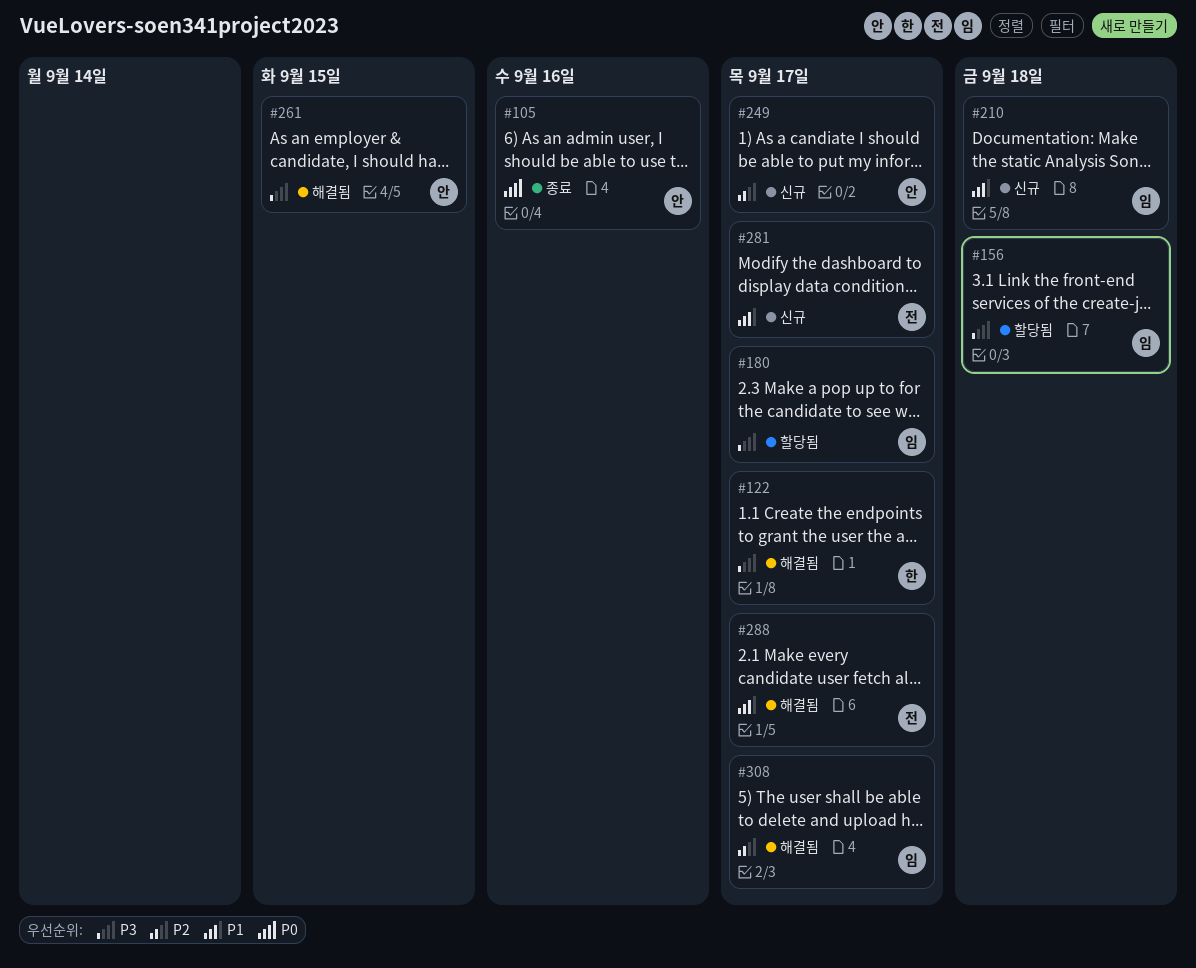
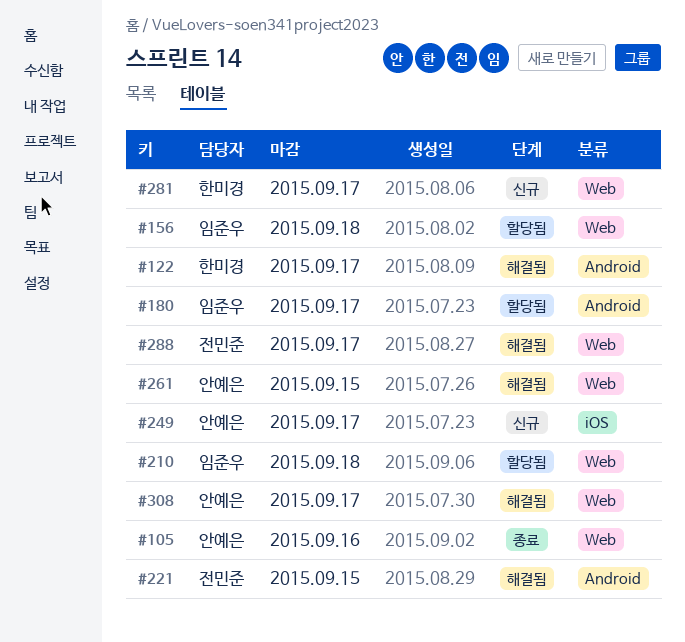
#210, status: 신규 -> 할당됨
#221: none -> present
#281, owner: 전민준 -> 한미경
#308, owner: 임준우 -> 안예은

